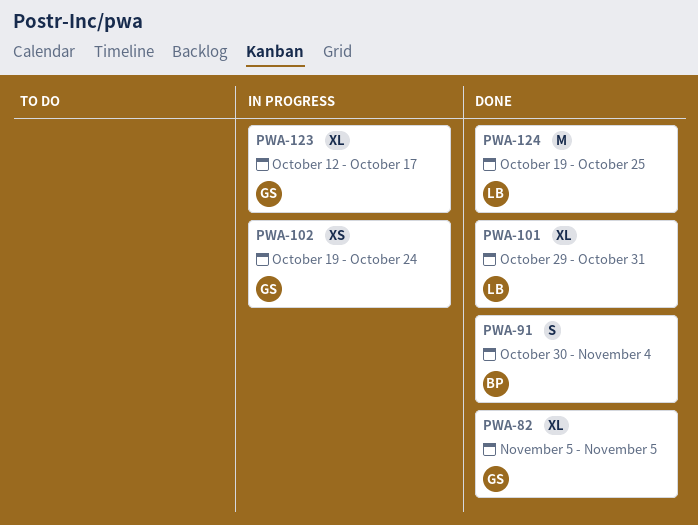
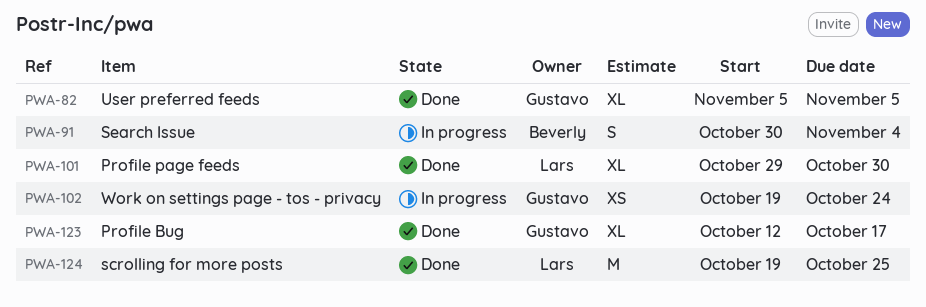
PWA-91, status: Done -> In progress
PWA-101, due: Oct 31 -> Oct 30
PWA-123, status: In progress -> Done

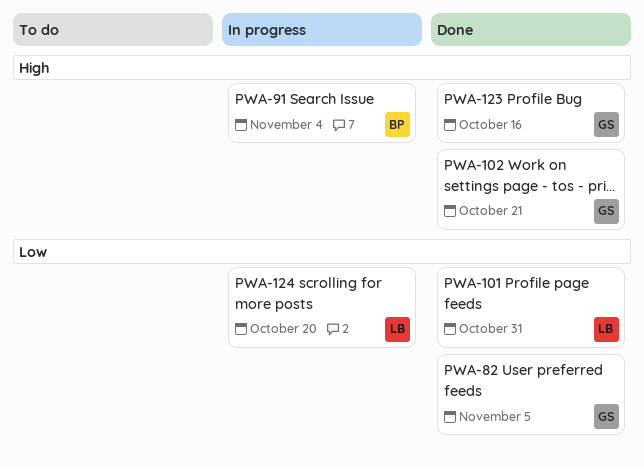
PWA-101, due: Oct 30 -> Oct 31
PWA-102, status: In progress -> Done
PWA-102, due: Oct 24 -> Oct 21
PWA-123, due: Oct 17 -> Oct 16
PWA-124, status: Done -> In progress
PWA-124, due: Oct 25 -> Oct 20

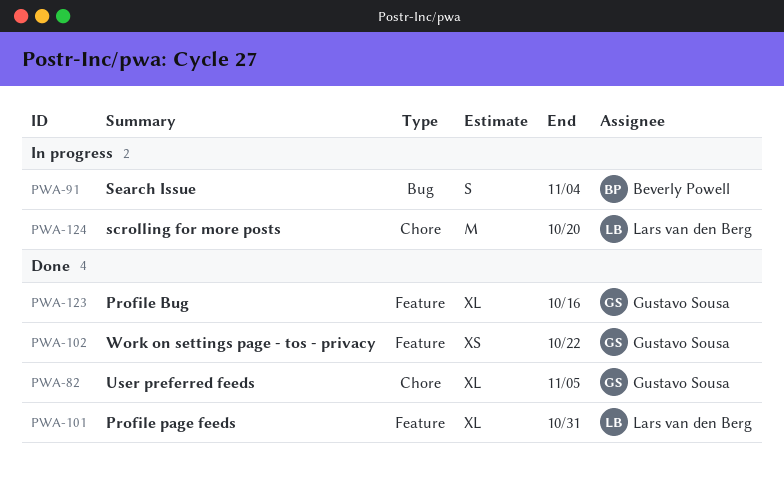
PWA-102, due: Oct 21 -> Oct 22

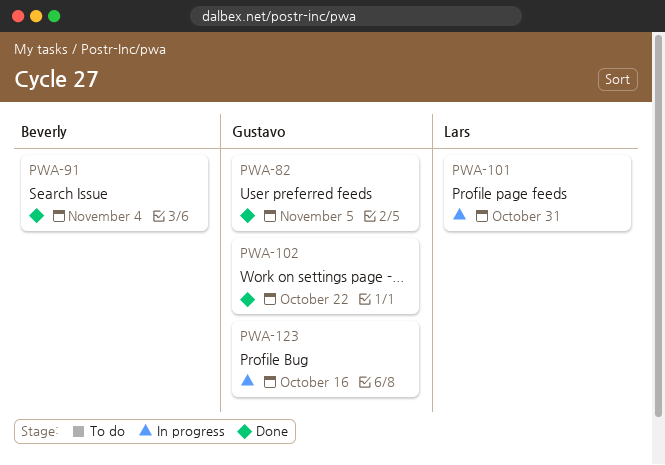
PWA-91, status: In progress -> Done
PWA-101, status: Done -> In progress
PWA-123, status: Done -> In progress
PWA-124: present -> none

